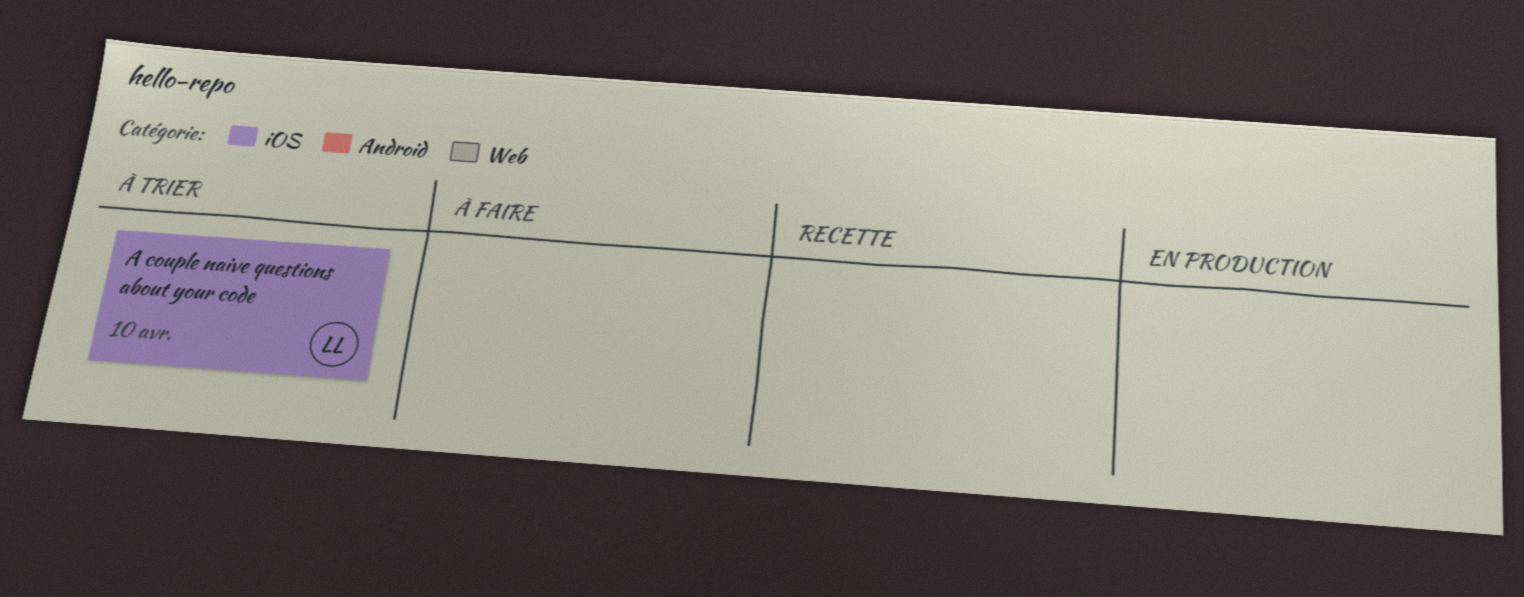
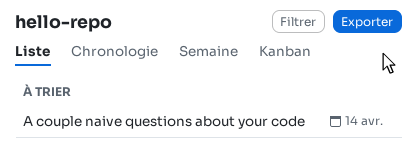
A couple naive questions about your code, due: Apr 10 -> Apr 14

